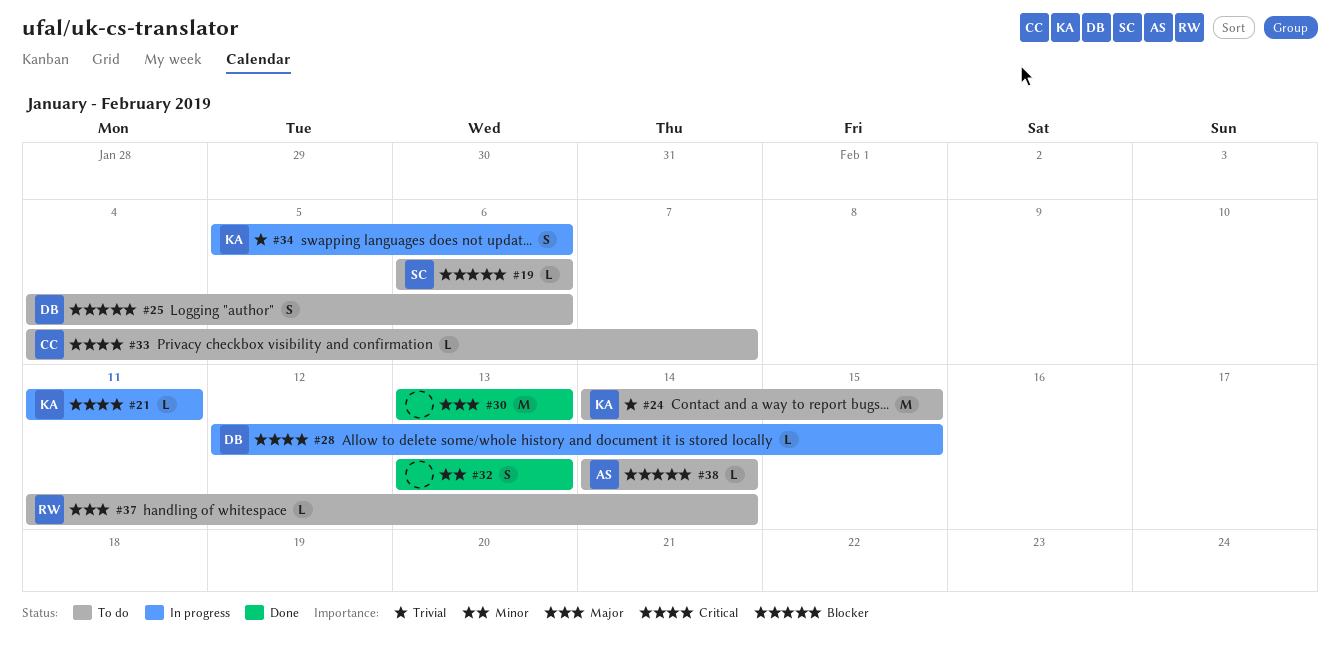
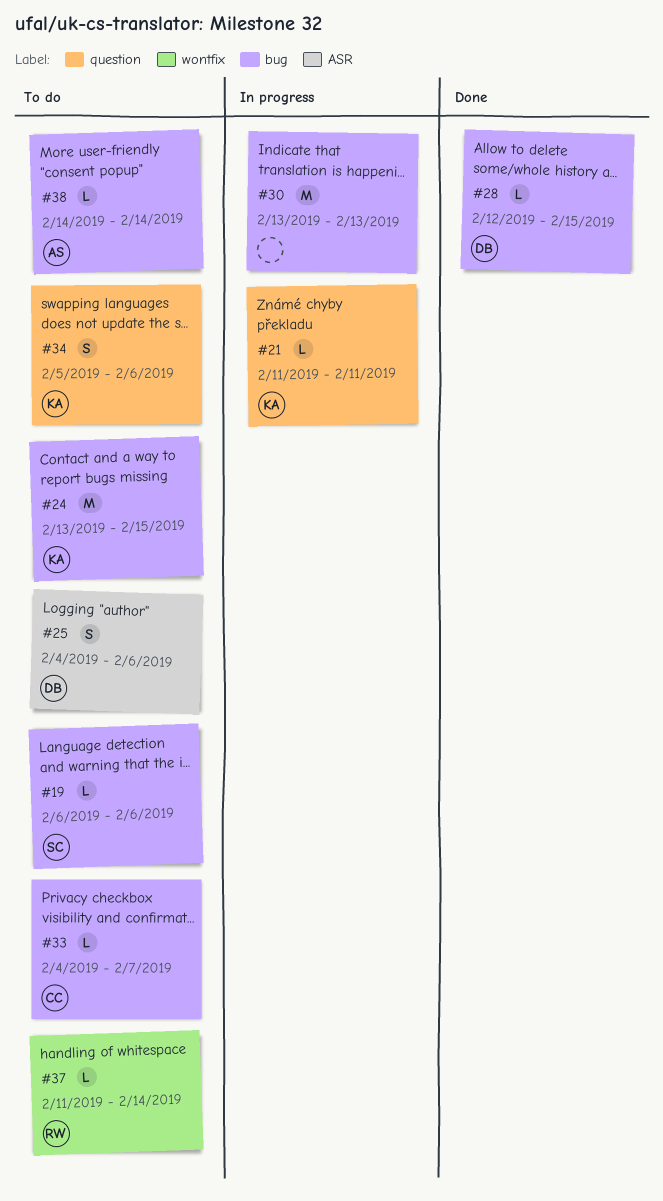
#24, start: Feb 14 -> Feb 13
#28, status: In progress -> Done
#30, status: Done -> In progress
#32: present -> none
#34, status: In progress -> To do

